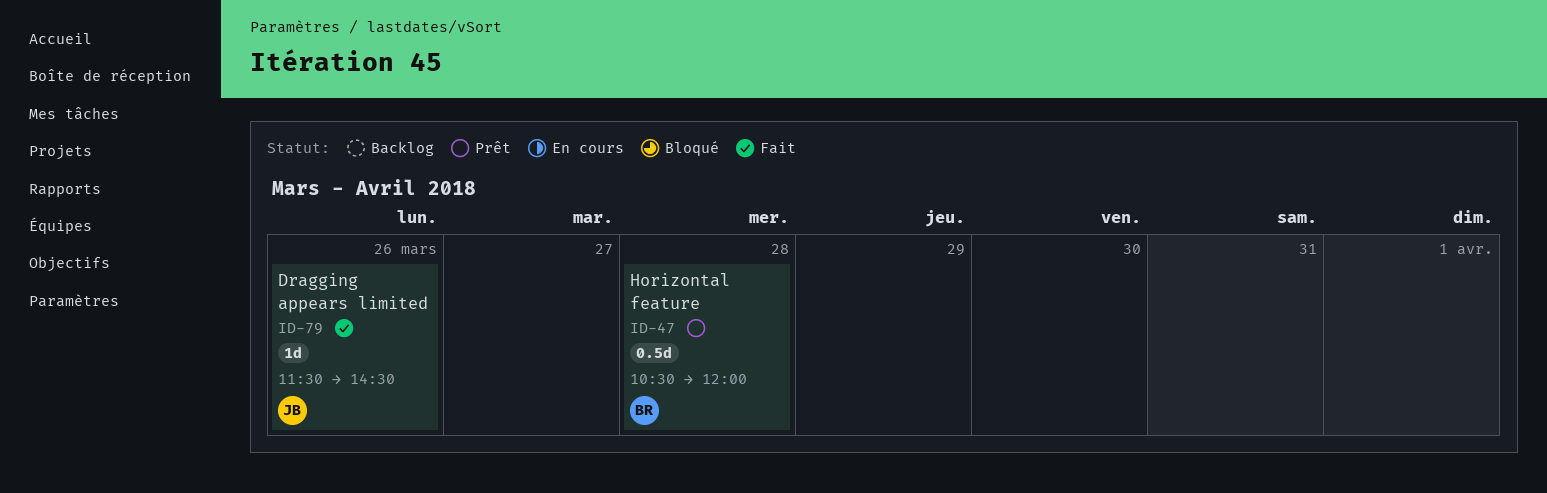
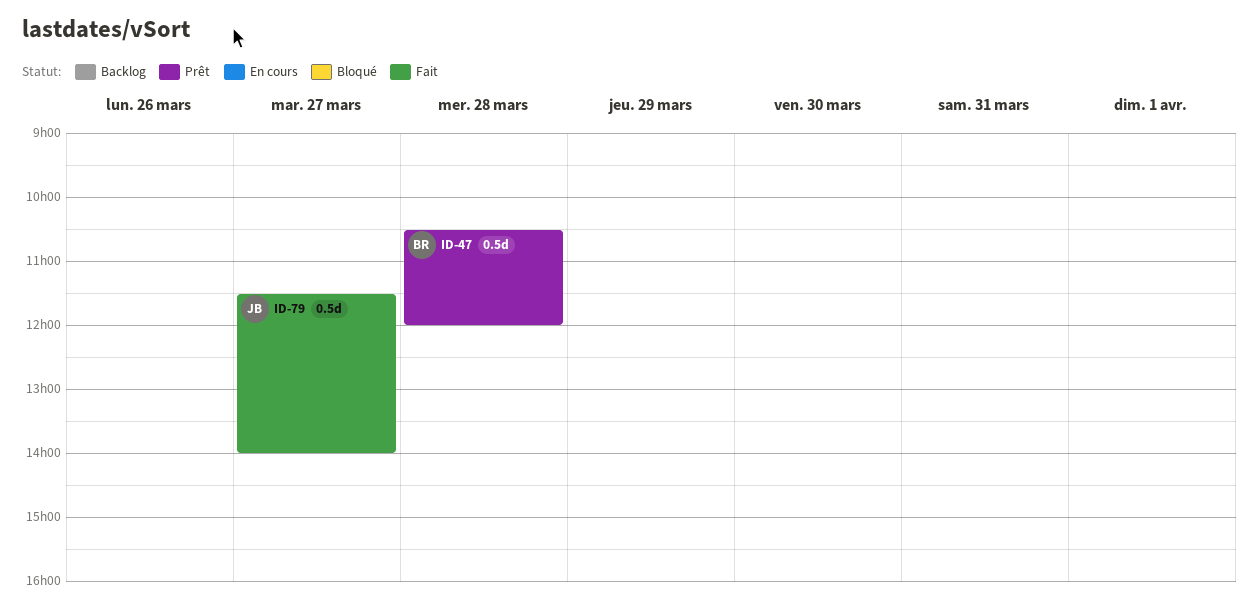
ID-79, estimate: 1d -> 0.5d
ID-79, day: Mar 26 -> Mar 27
ID-79, ends: 14:30 -> 14:00

